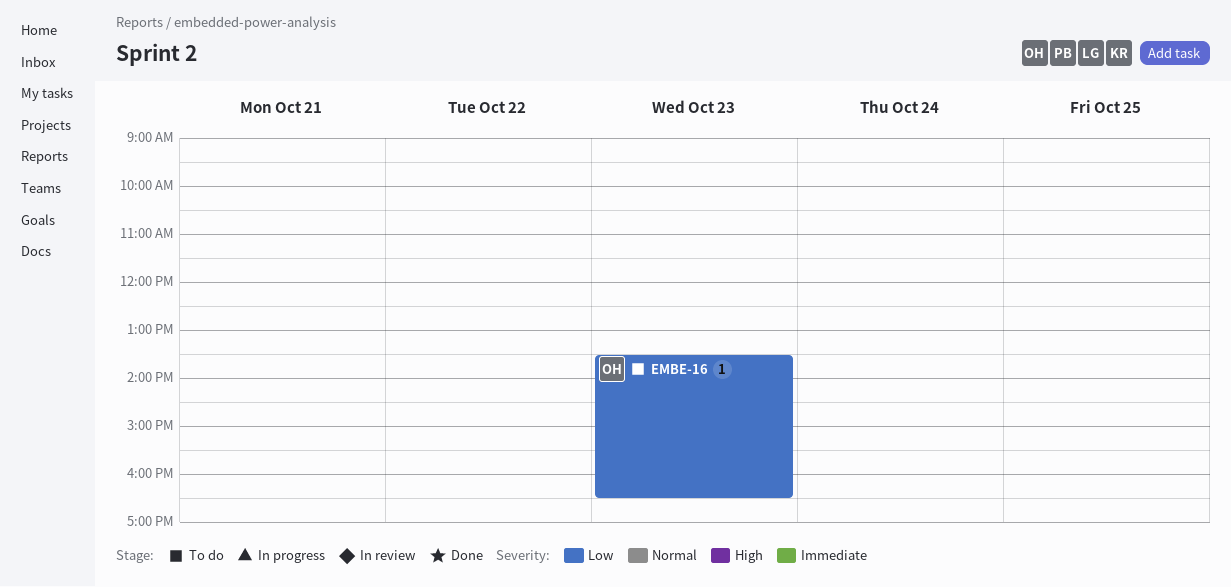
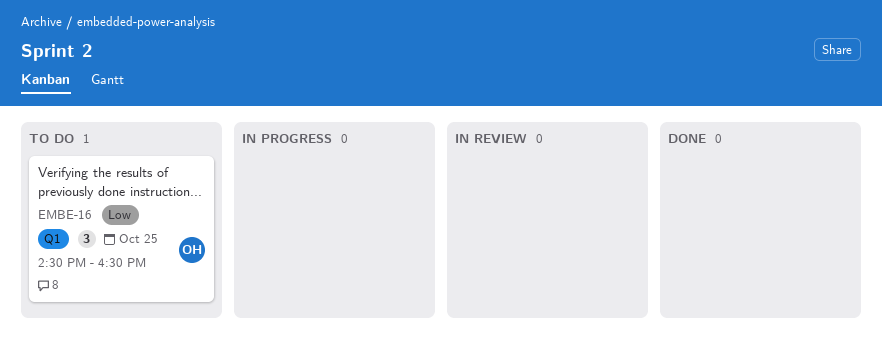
EMBE-16, estimate: 1 -> 3
EMBE-16, day: Oct 23 -> Oct 25
EMBE-16, begins: 13:30 -> 14:30

